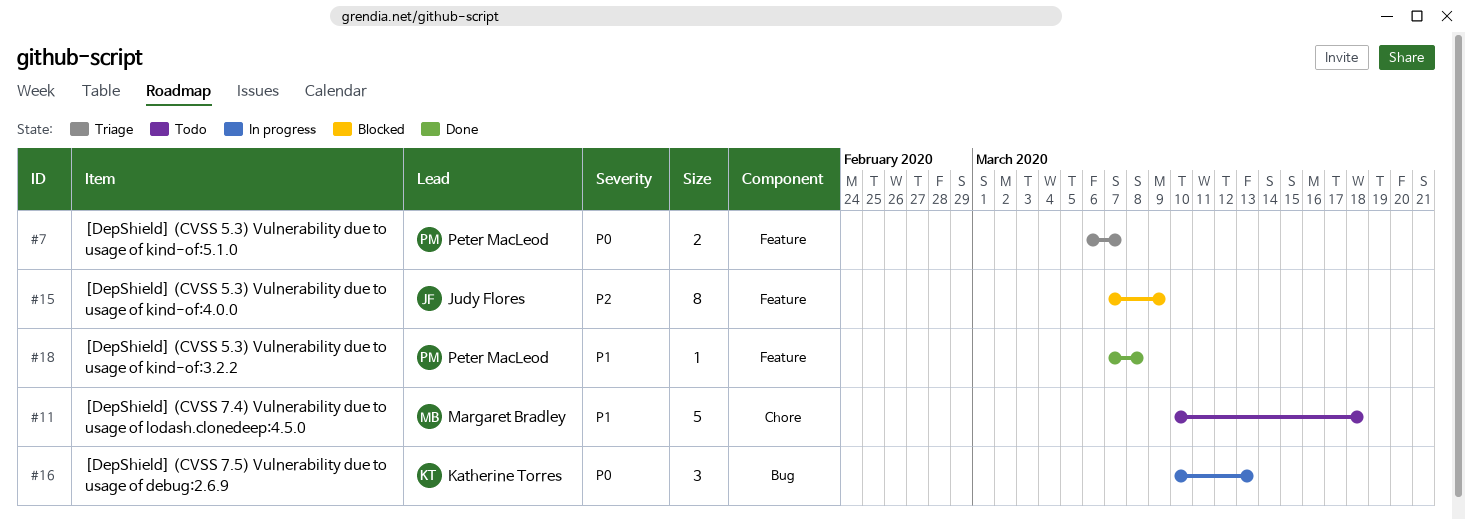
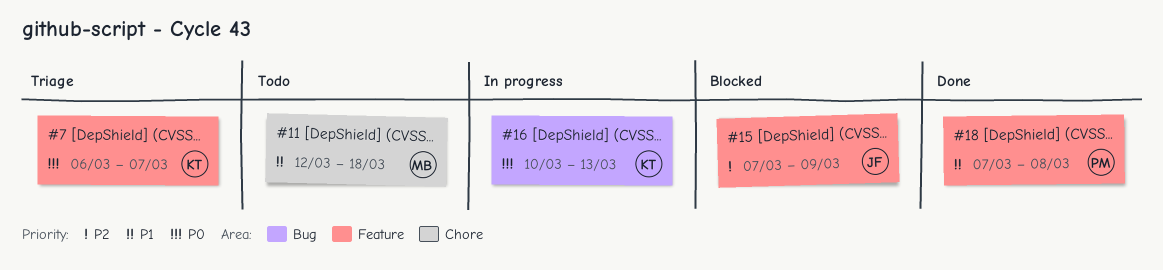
#7, owner: Peter MacLeod -> Katherine Torres
#11, start: Mar 10 -> Mar 12

